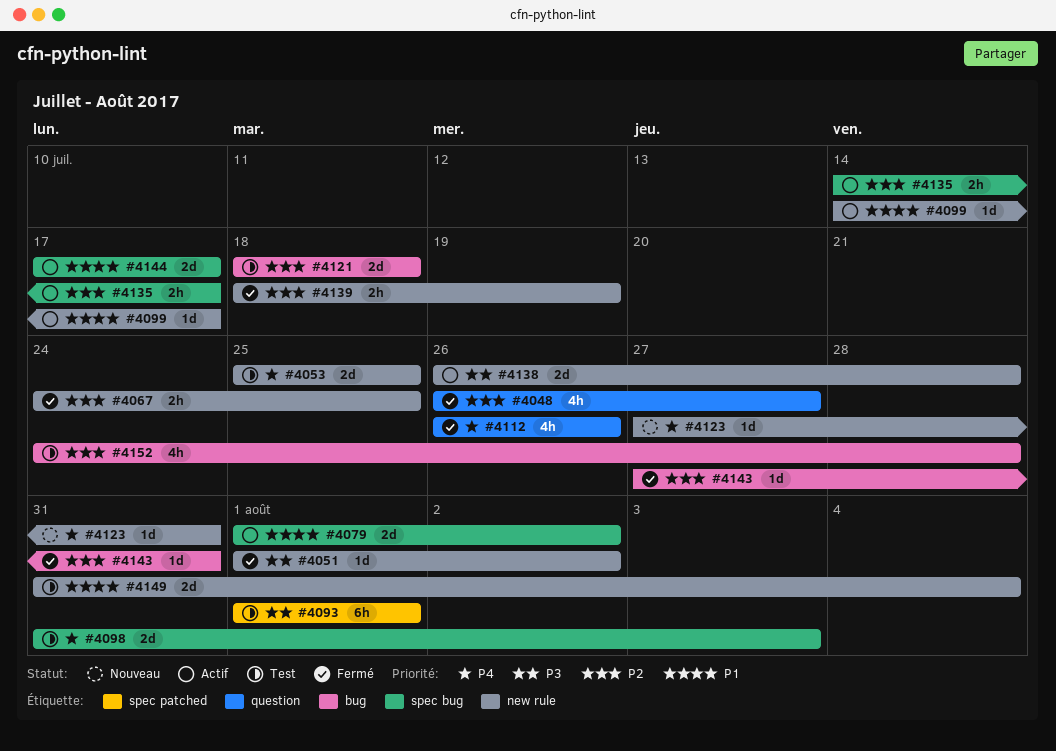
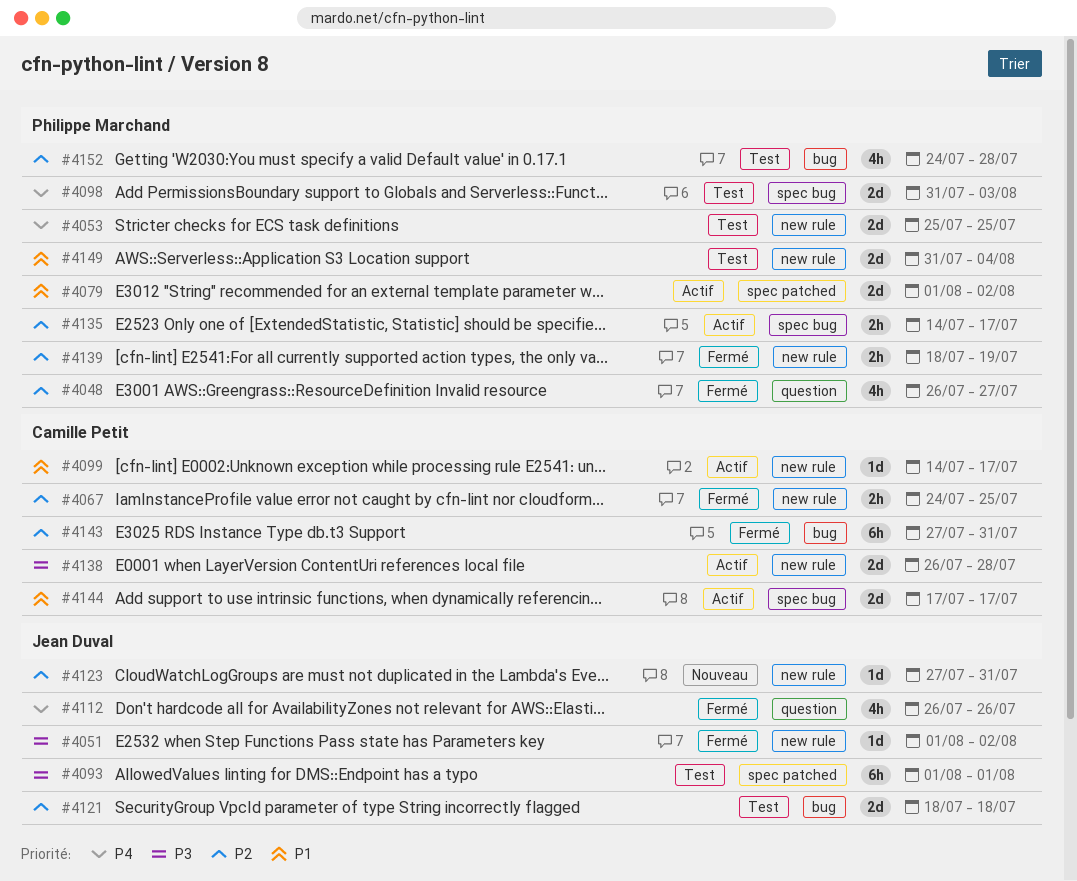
#4079, label: spec bug -> spec patched
#4123, priority: P4 -> P2
#4143, estimate: 1d -> 6h

